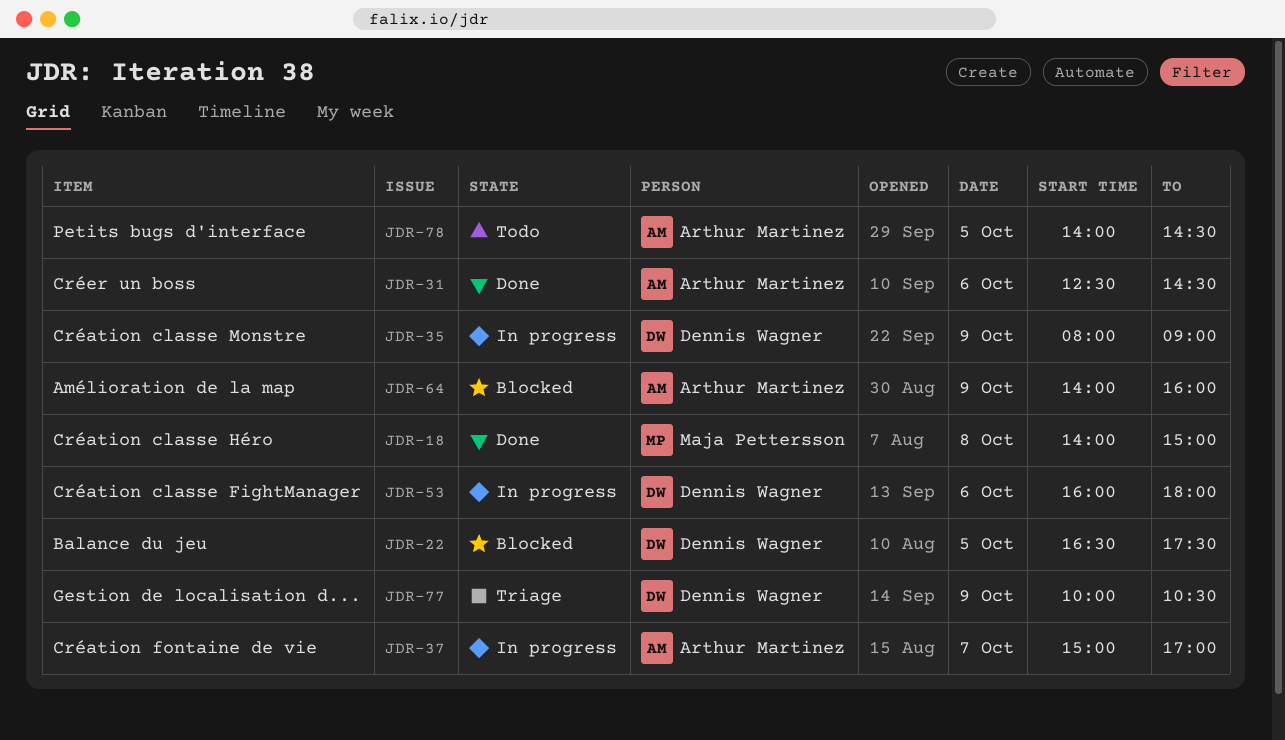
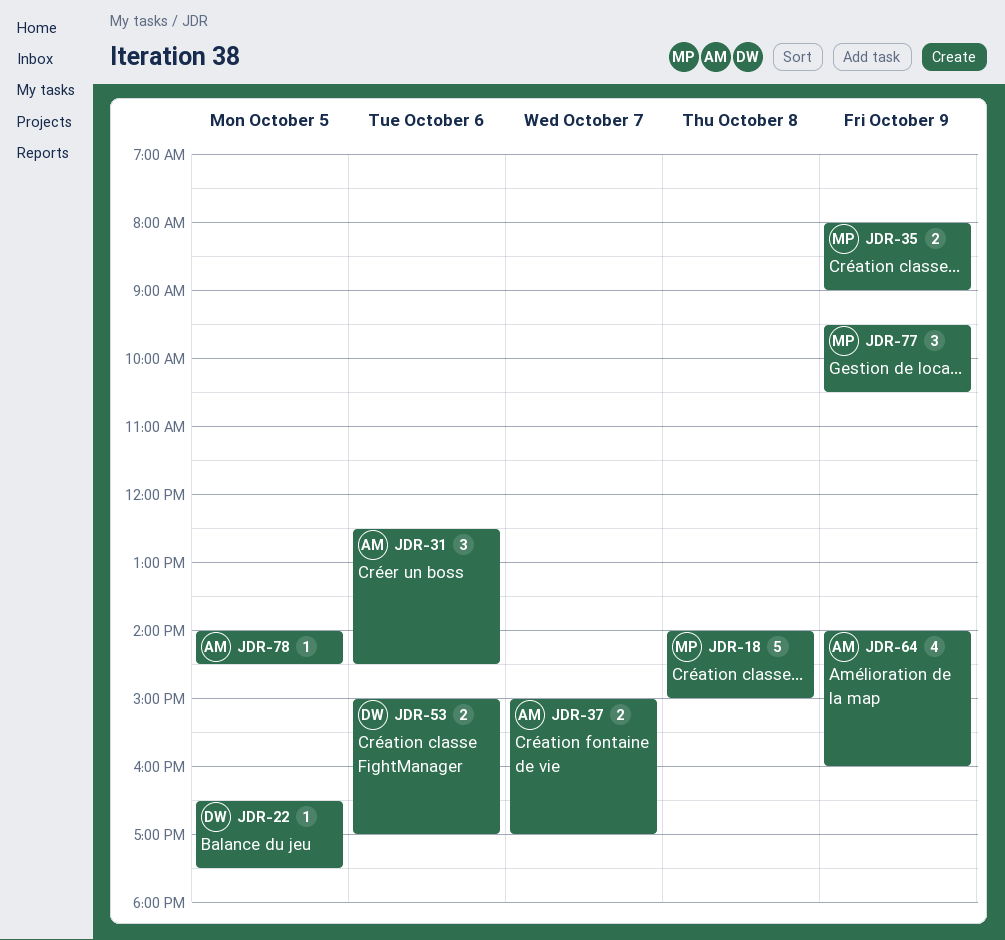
JDR-35, owner: Dennis Wagner -> Maja Pettersson
JDR-53, begins: 16:00 -> 15:00
JDR-53, ends: 18:00 -> 17:00
JDR-77, owner: Dennis Wagner -> Maja Pettersson
JDR-77, begins: 10:00 -> 09:30

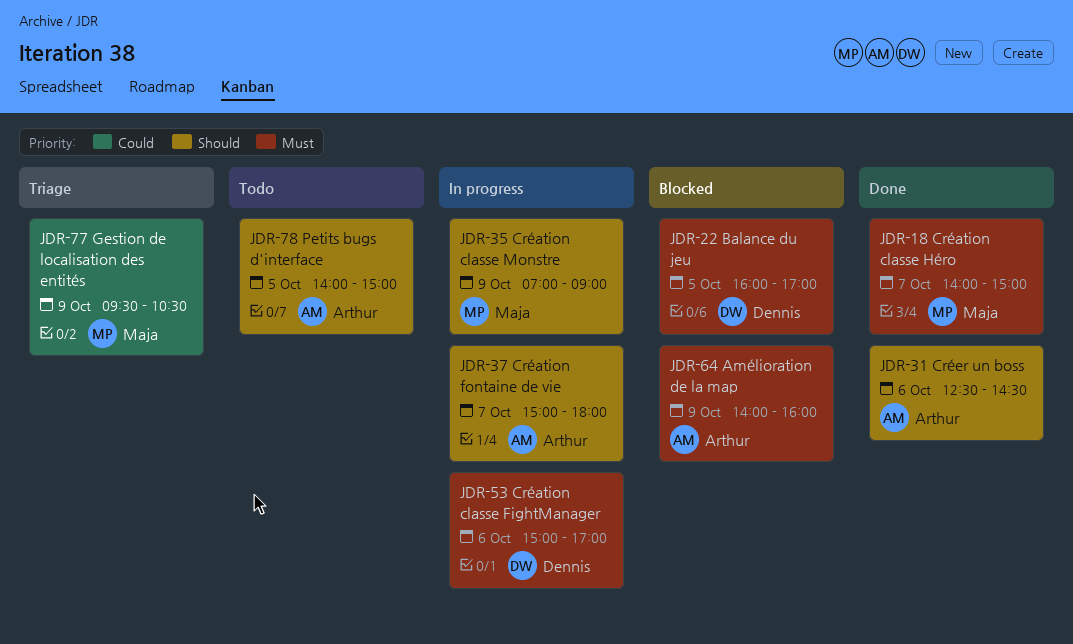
JDR-18, day: Oct 8 -> Oct 7
JDR-22, begins: 16:30 -> 16:00
JDR-22, ends: 17:30 -> 17:00
JDR-35, begins: 08:00 -> 07:00
JDR-37, ends: 17:00 -> 18:00
JDR-78, ends: 14:30 -> 15:00

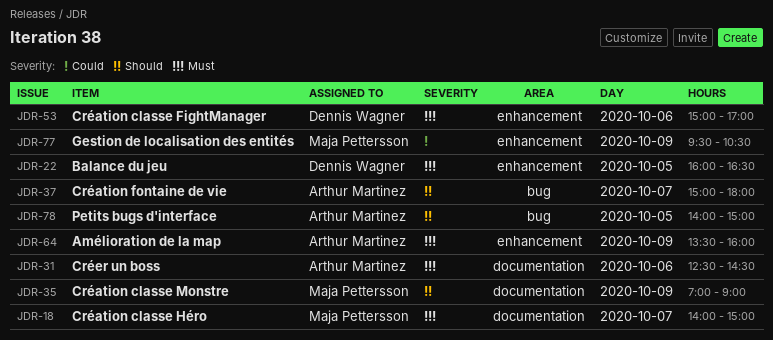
JDR-22, ends: 17:00 -> 16:30
JDR-31, priority: Should -> Must
JDR-64, begins: 14:00 -> 13:30

